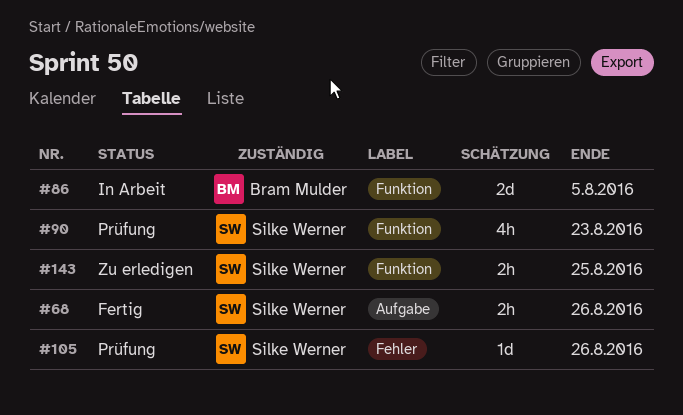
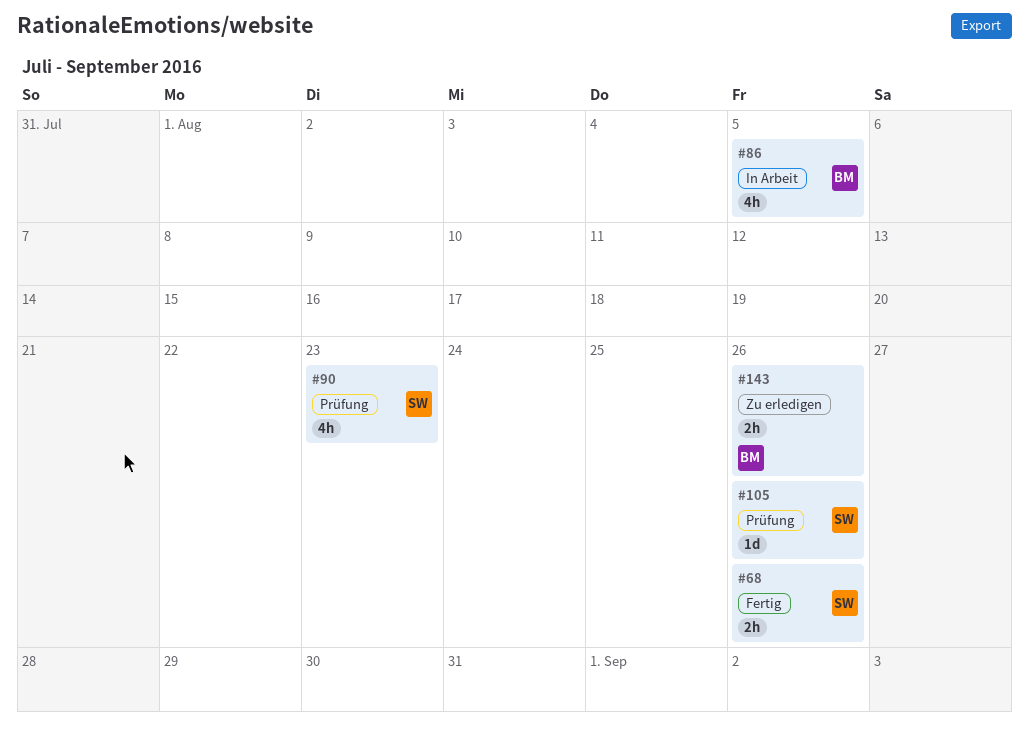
#86, estimate: 2d -> 4h
#143, owner: Silke Werner -> Bram Mulder
#143, due: Aug 25 -> Aug 26

